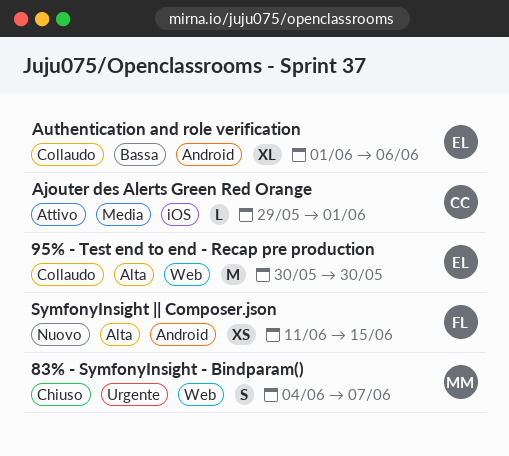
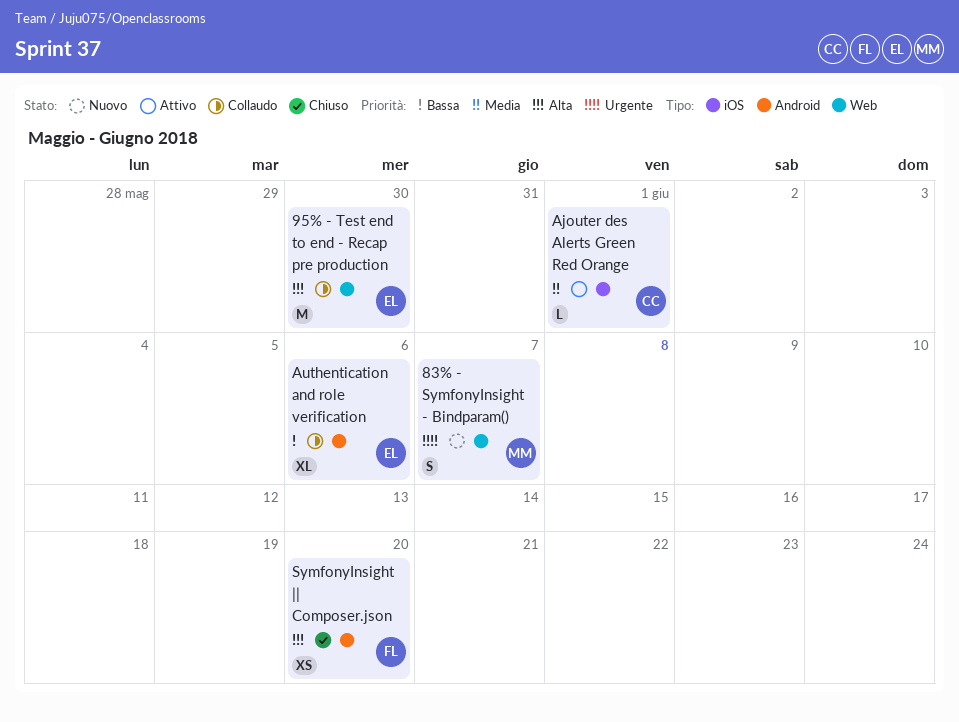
83% - SymfonyInsight - Bindparam(), status: Chiuso -> Nuovo
SymfonyInsight || Composer.json, status: Nuovo -> Chiuso
SymfonyInsight || Composer.json, due: Jun 15 -> Jun 20

